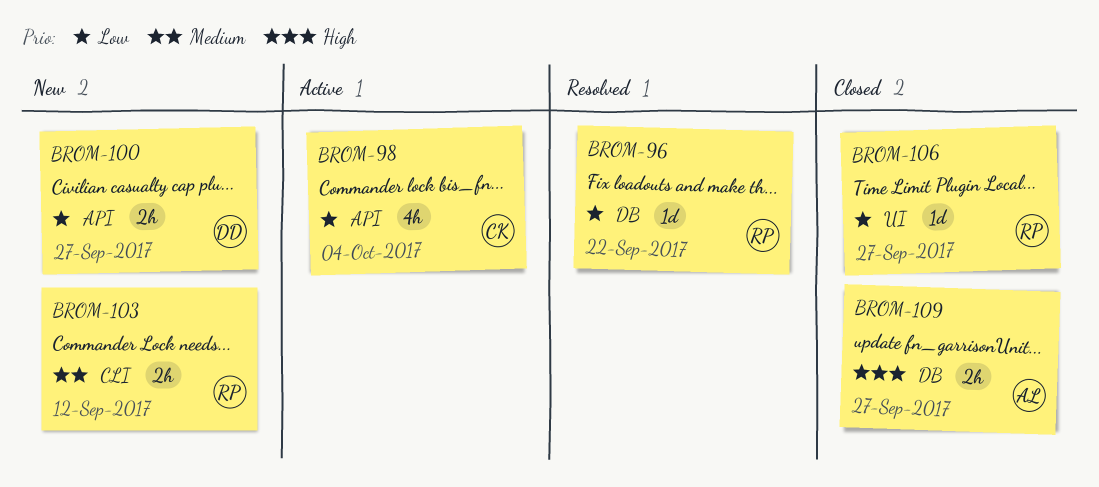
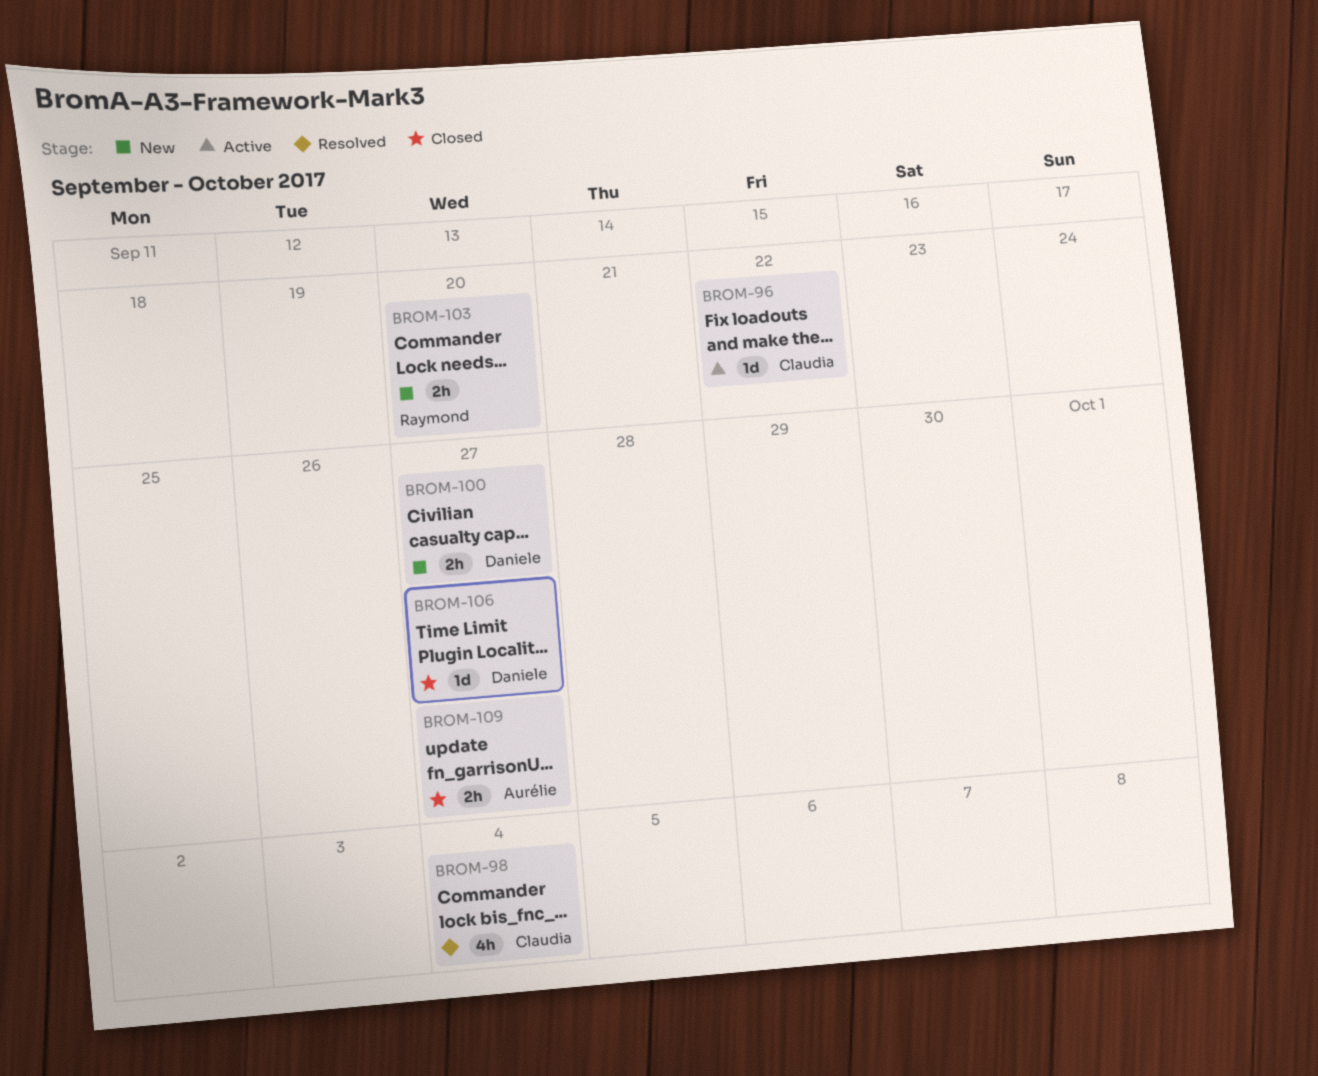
BROM-96, status: Resolved -> Active
BROM-96, owner: Raymond -> Claudia
BROM-98, status: Active -> Resolved
BROM-103, due: Sep 12 -> Sep 20
BROM-106, owner: Raymond -> Daniele

